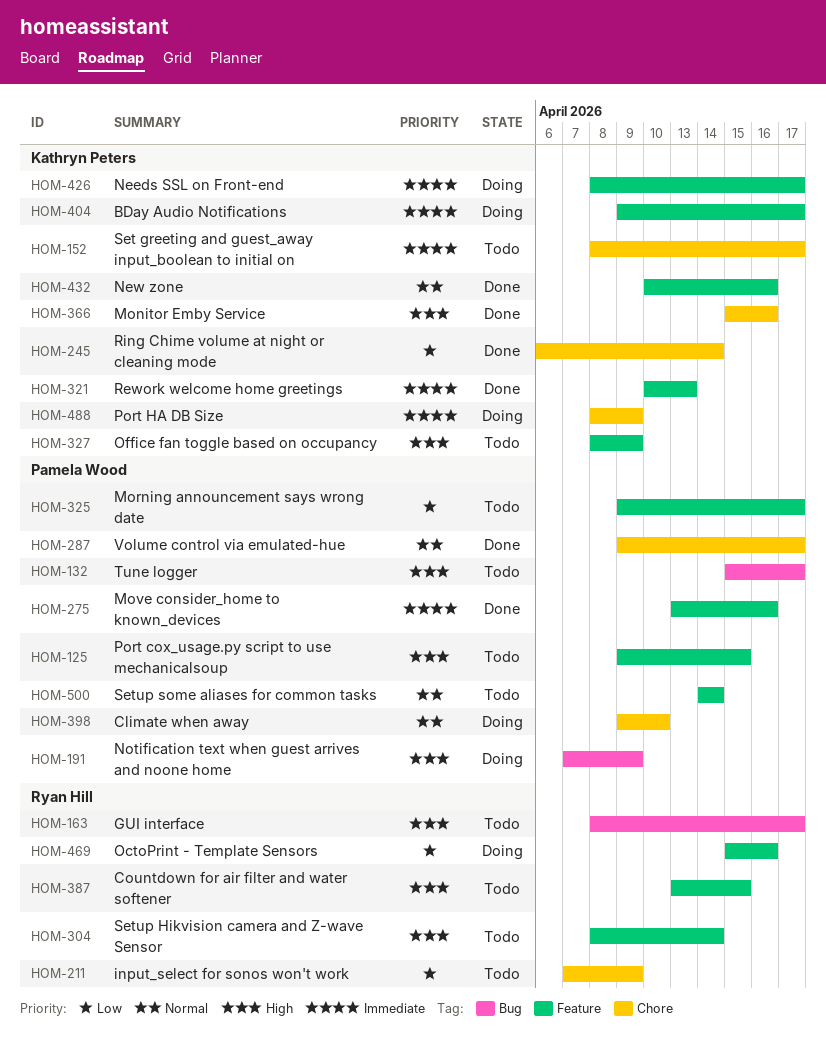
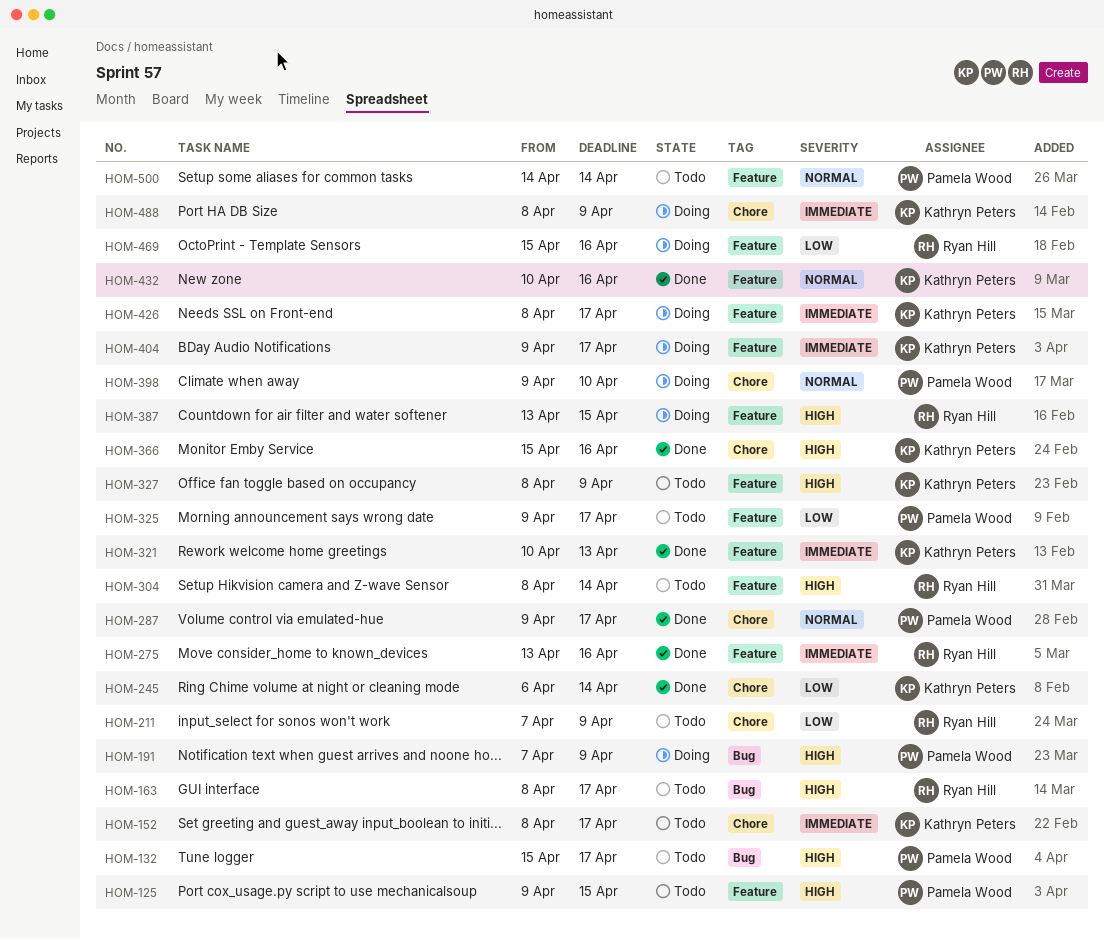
HOM-275, owner: Pamela Wood -> Ryan Hill
HOM-387, status: Todo -> Doing

